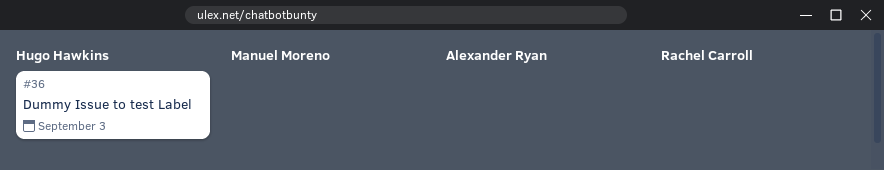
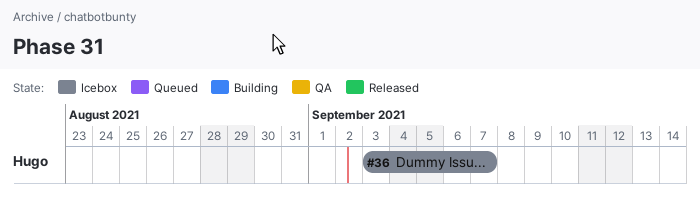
#36, due: Sep 3 -> Sep 7

